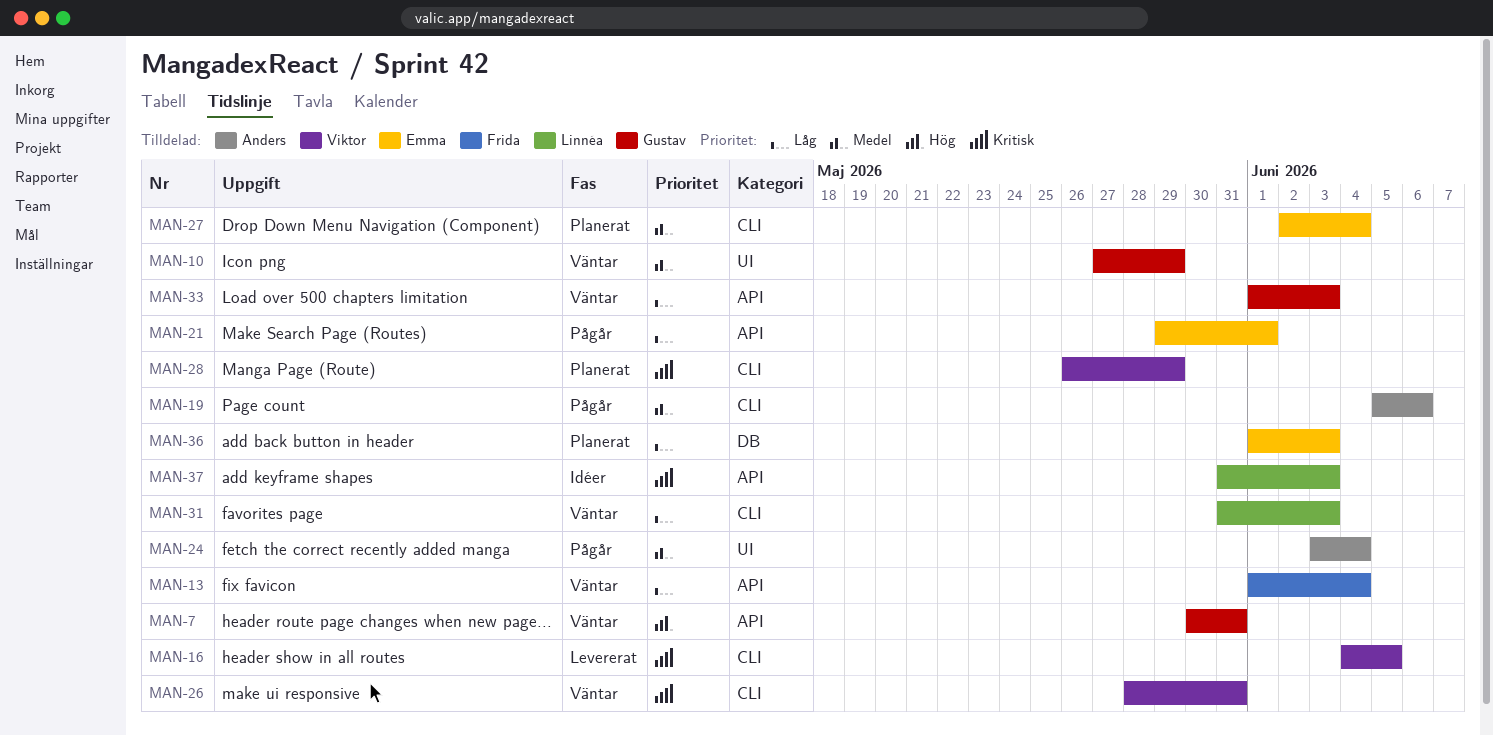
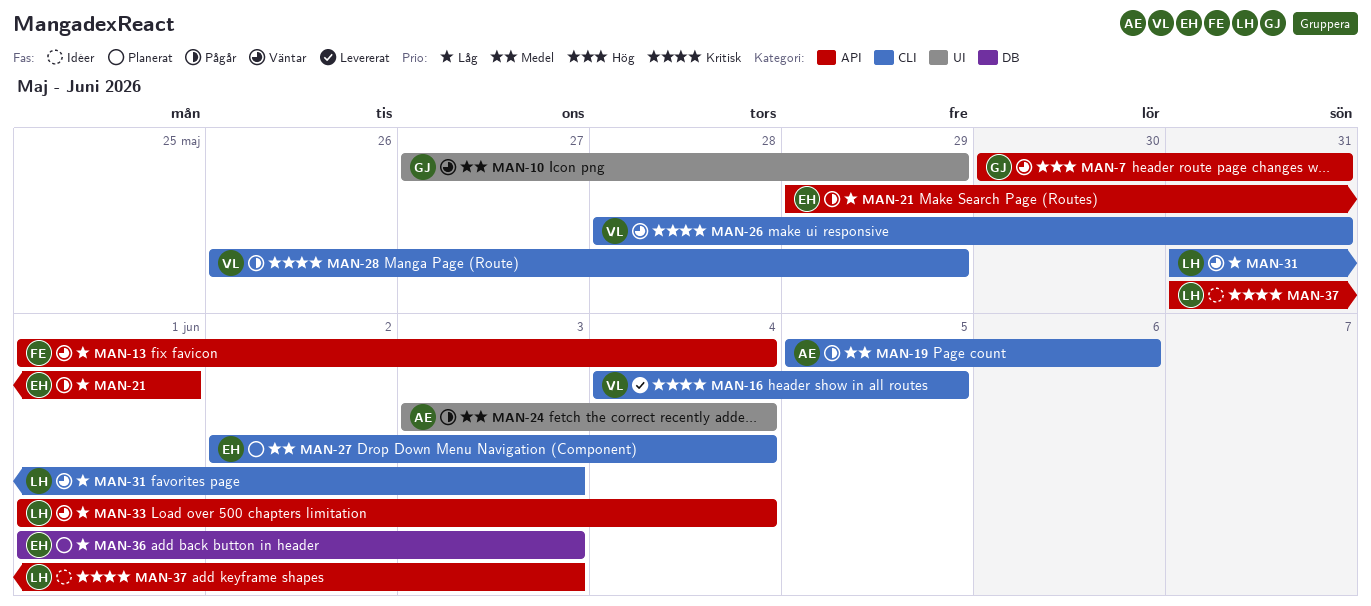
MAN-28, status: Planerat -> Pågår
MAN-33, owner: Gustav -> Linnéa
MAN-33, due: Jun 3 -> Jun 4

